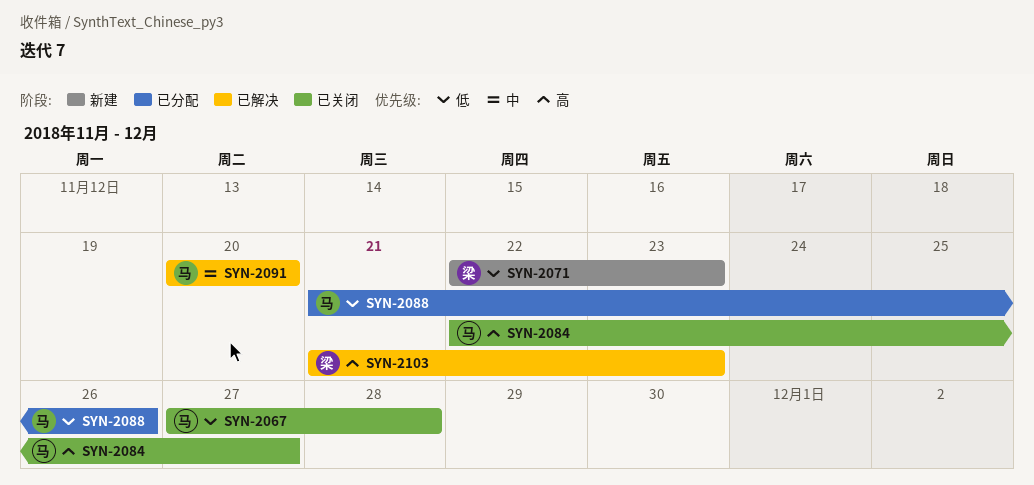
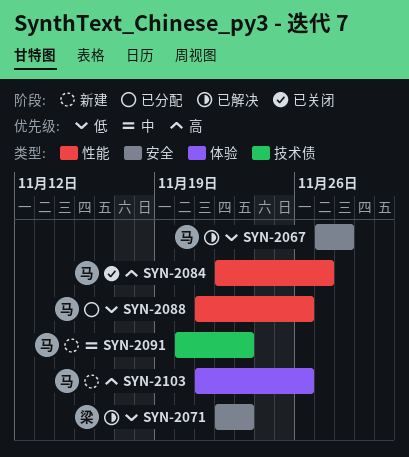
SYN-2067, status: 已关闭 -> 已解决
SYN-2071, status: 新建 -> 已解决
SYN-2091, status: 已解决 -> 新建
SYN-2091, due: Nov 20 -> Nov 23
SYN-2103, status: 已解决 -> 新建
SYN-2103, owner: 梁 -> 马
SYN-2103, due: Nov 23 -> Nov 26

